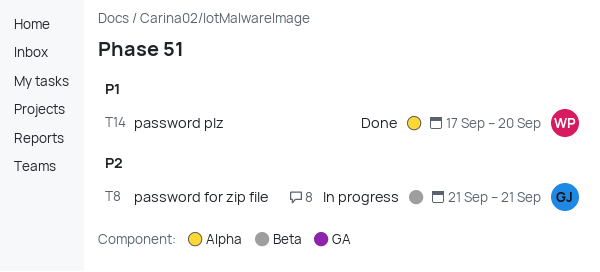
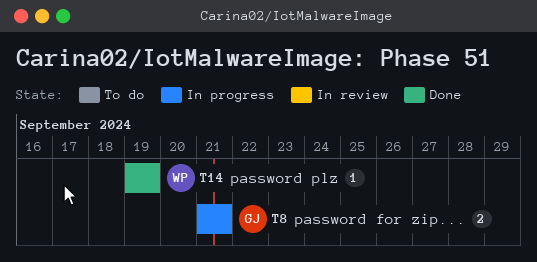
T14, start: Sep 17 -> Sep 19
T14, due: Sep 20 -> Sep 19

